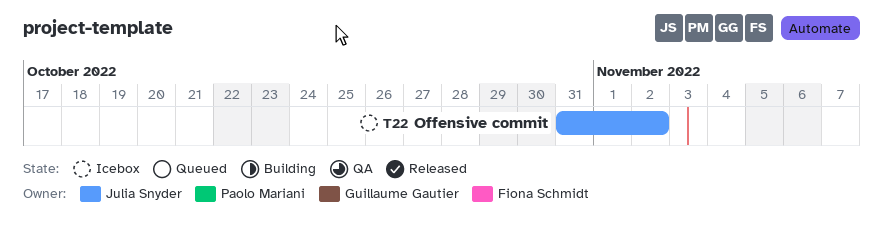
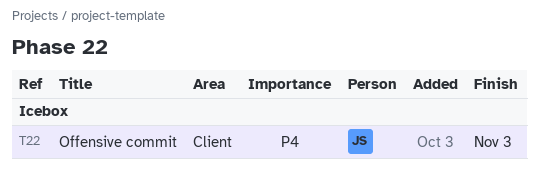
T22, due: Nov 2 -> Nov 3

